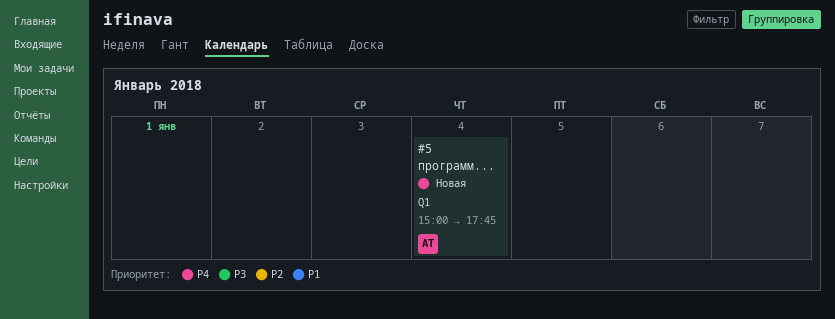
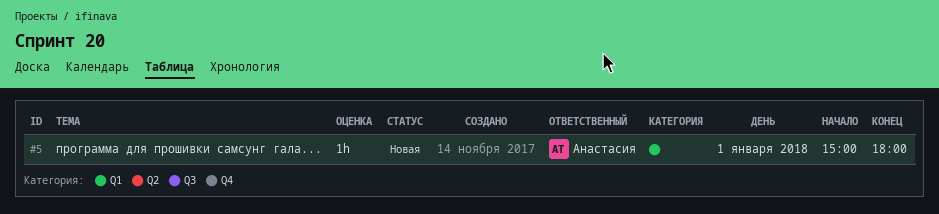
#5, day: Jan 4 -> Jan 1
#5, ends: 17:45 -> 18:00

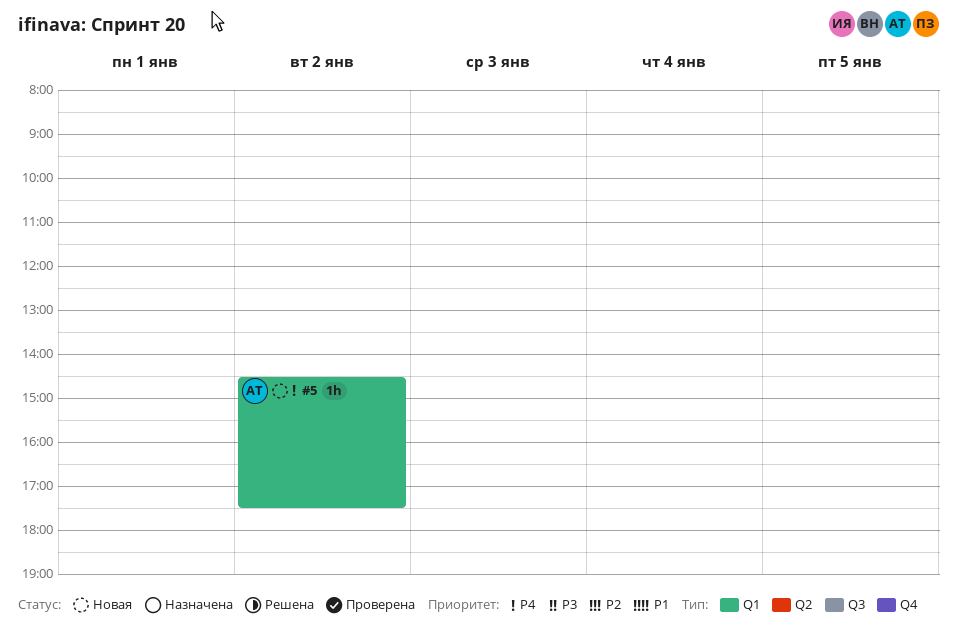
#5, day: Jan 1 -> Jan 2
#5, begins: 15:00 -> 14:30
#5, ends: 18:00 -> 17:30

